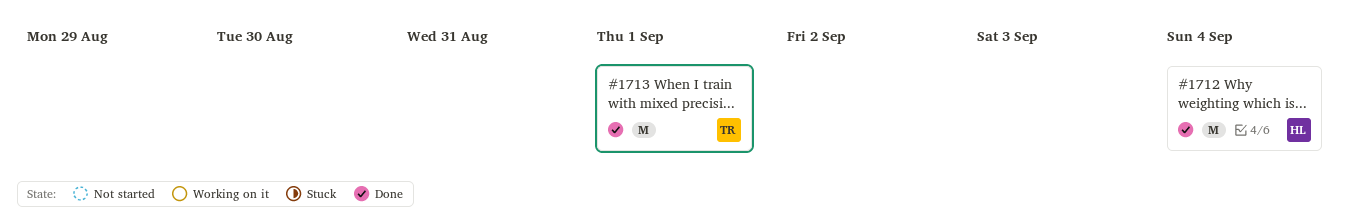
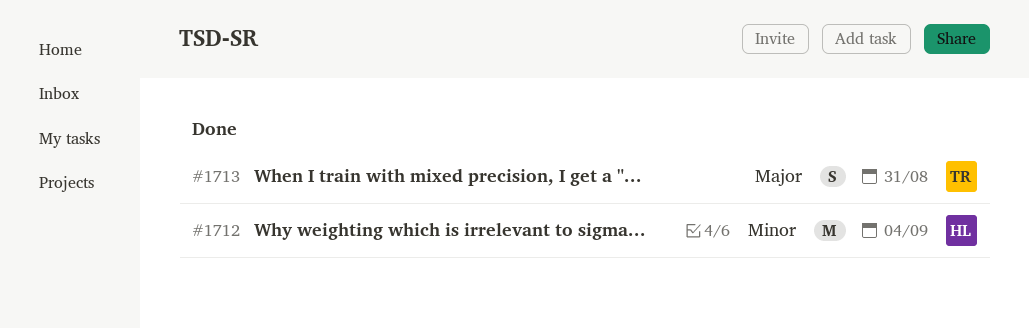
#1713, estimate: M -> S
#1713, due: Sep 1 -> Aug 31

